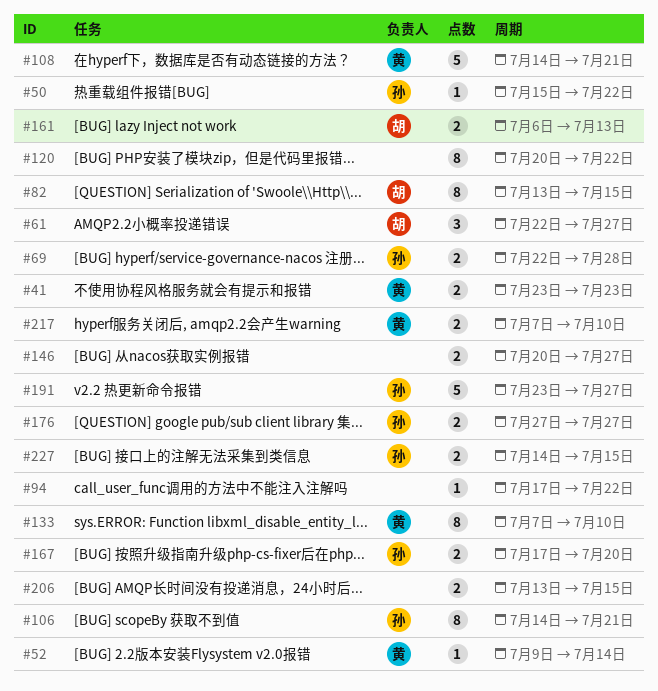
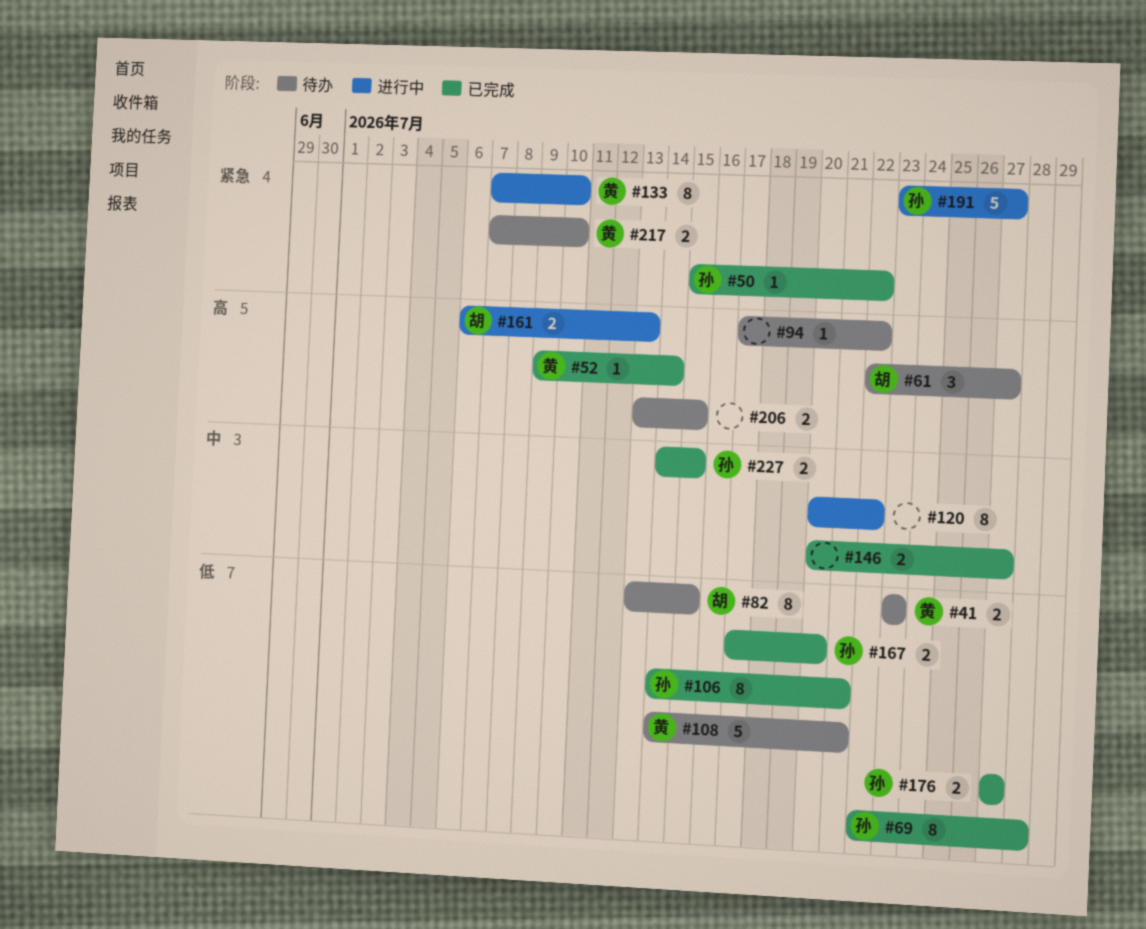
#69, estimate: 2 -> 8

